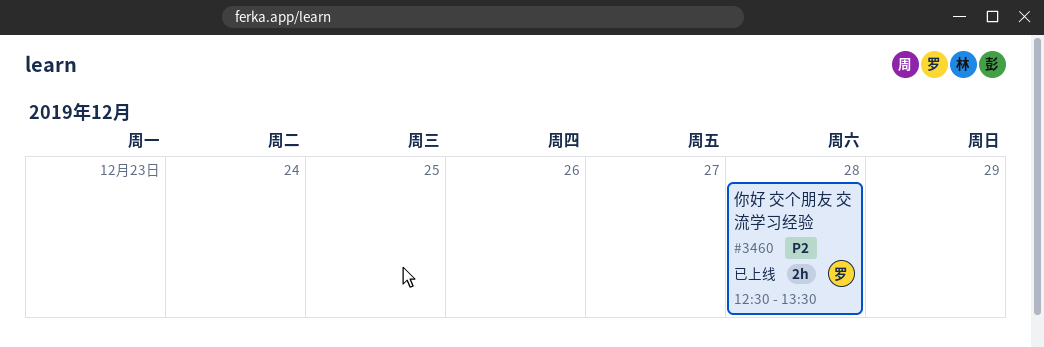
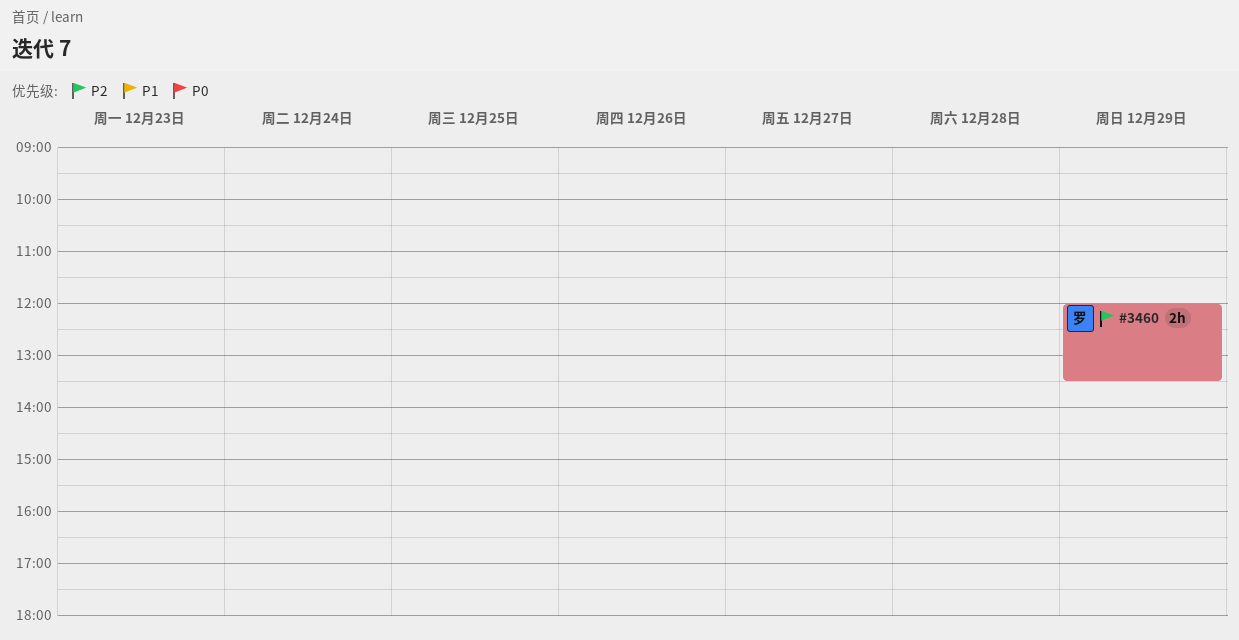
#3460, day: Dec 28 -> Dec 29
#3460, begins: 12:30 -> 12:00

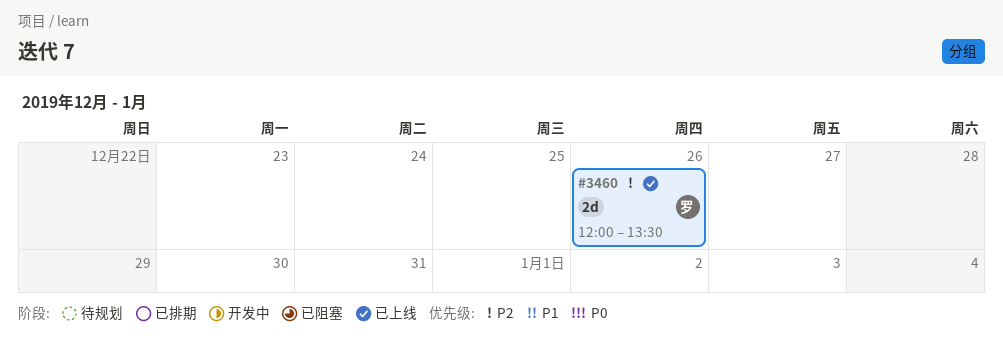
#3460, estimate: 2h -> 2d
#3460, day: Dec 29 -> Dec 26

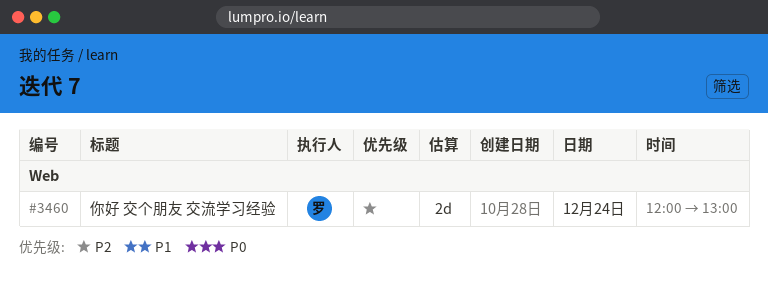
#3460, day: Dec 26 -> Dec 24
#3460, ends: 13:30 -> 13:00

